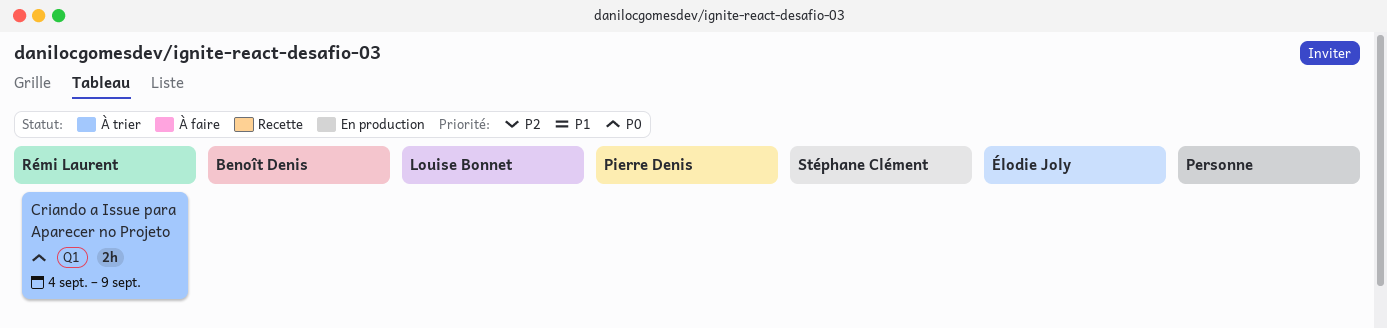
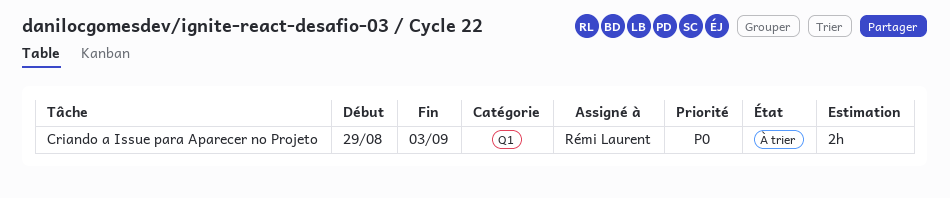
Criando a Issue para Aparecer no Projeto, start: Sep 4 -> Aug 29
Criando a Issue para Aparecer no Projeto, due: Sep 9 -> Sep 3

